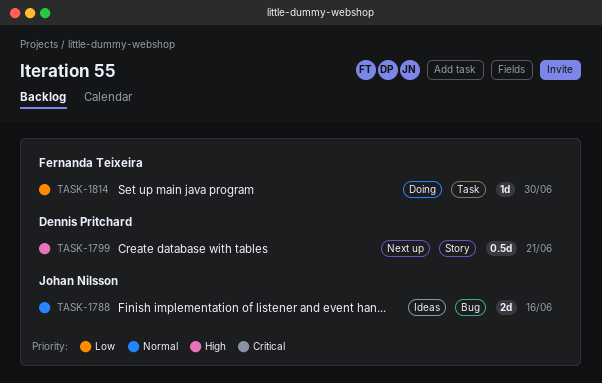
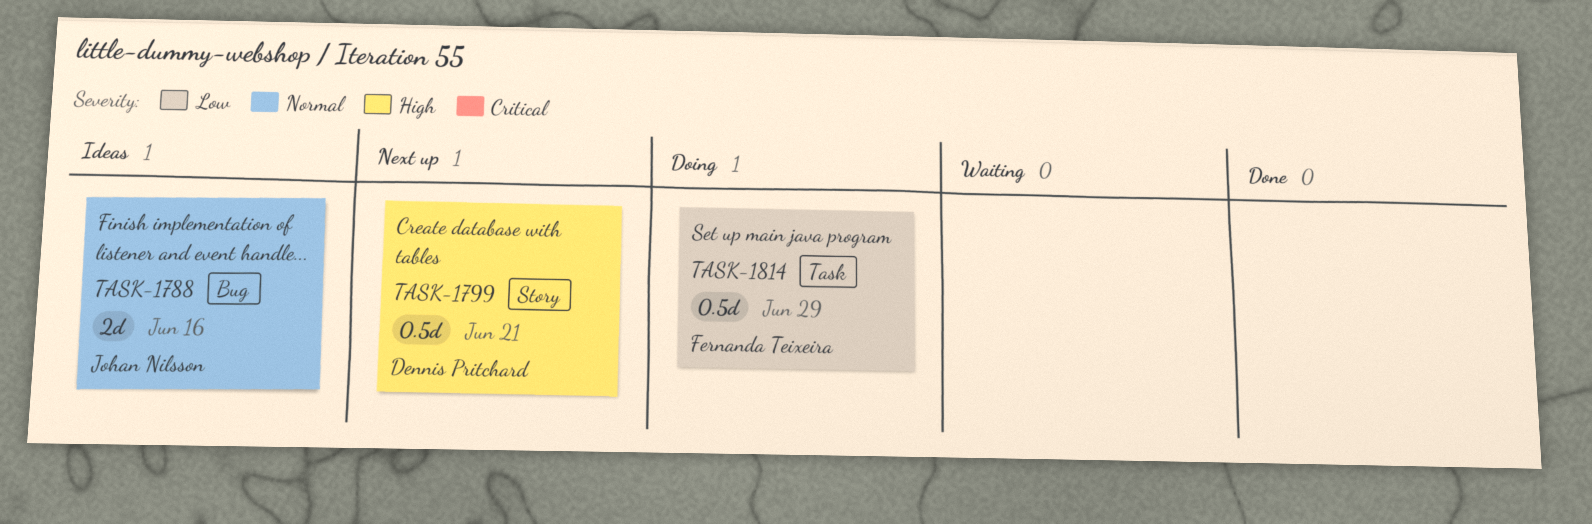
TASK-1814, estimate: 1d -> 0.5d
TASK-1814, due: Jun 30 -> Jun 29

